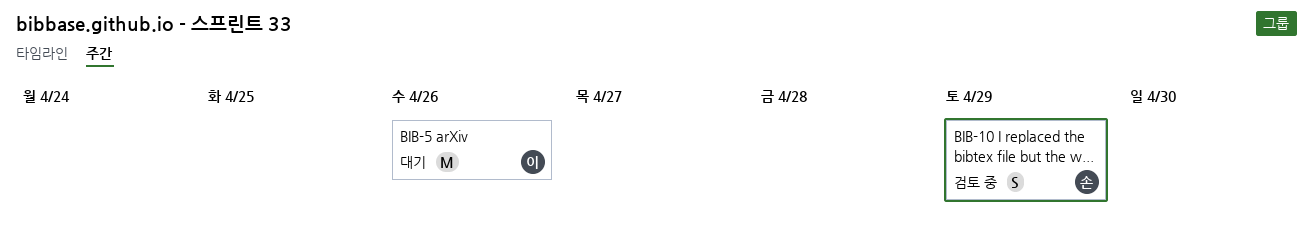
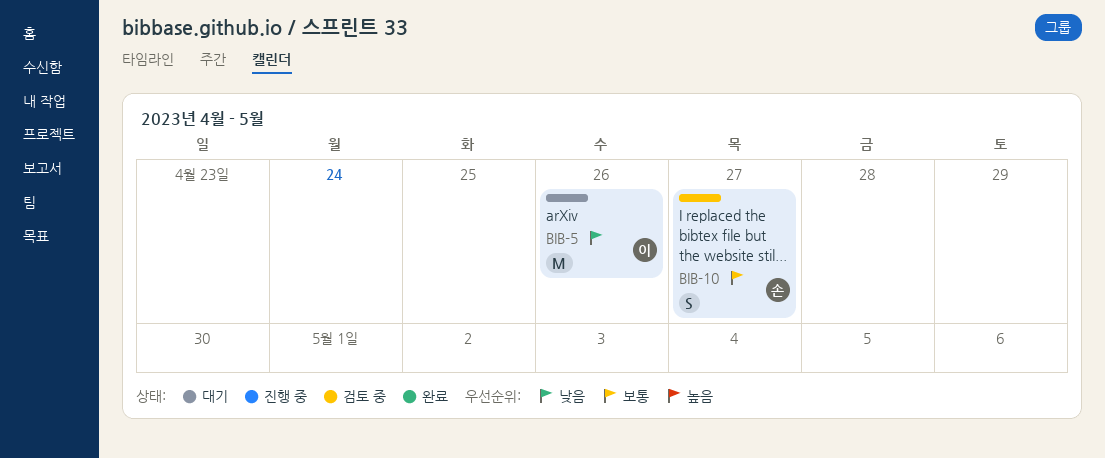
BIB-10, due: Apr 29 -> Apr 27

